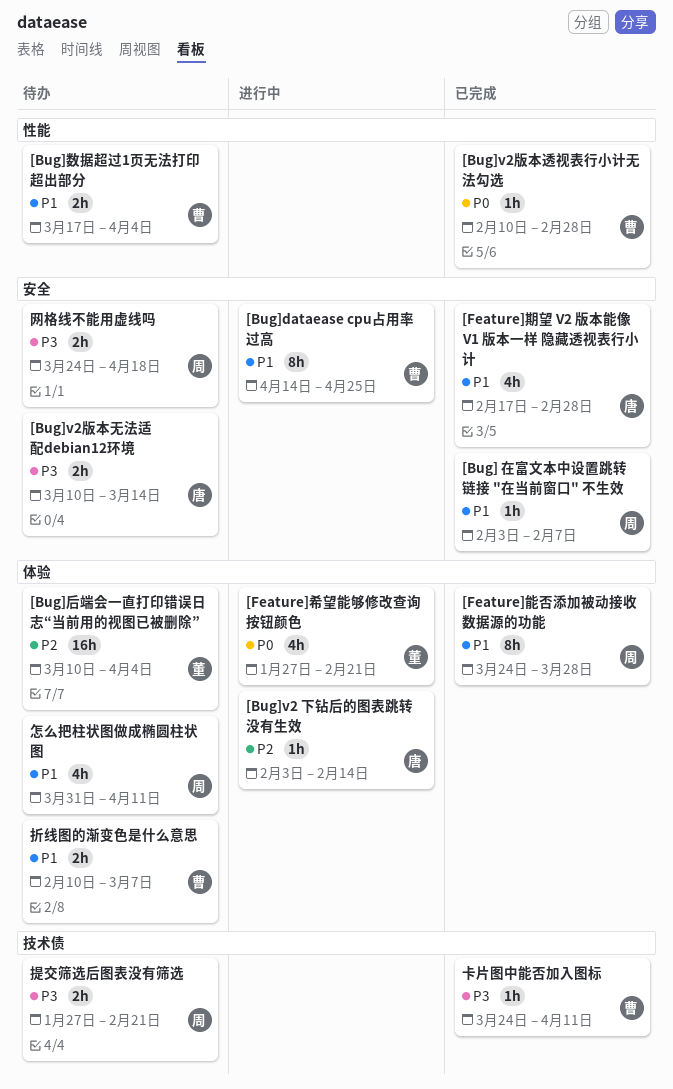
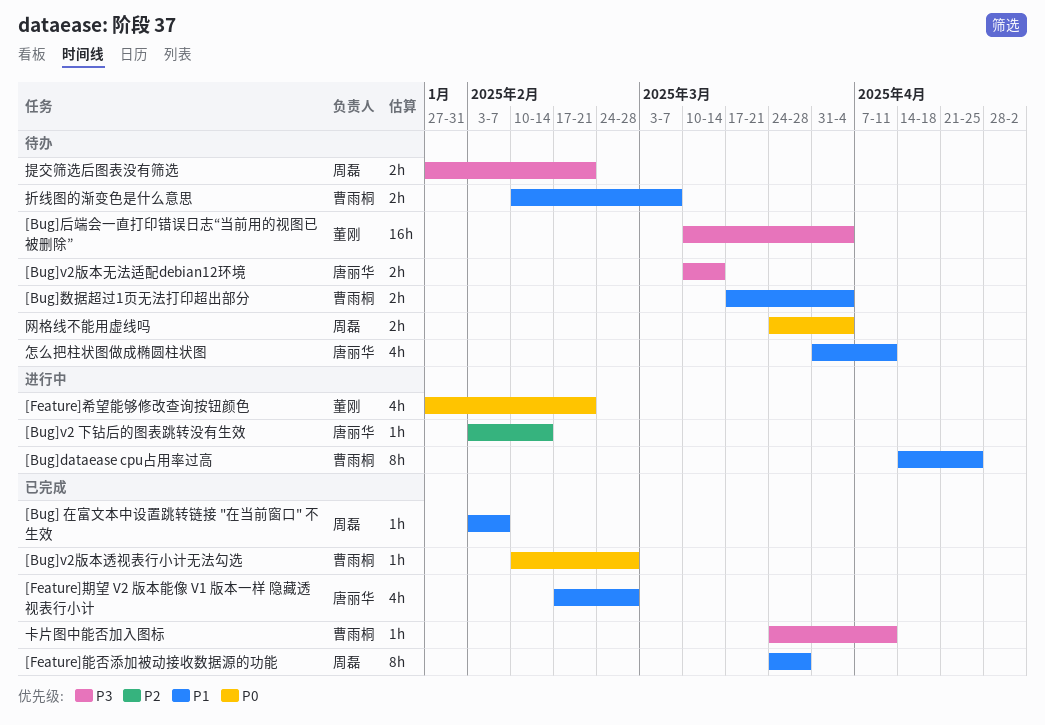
[Bug]后端会一直打印错误日志“当前用的视图已被删除”, priority: P2 -> P3
怎么把柱状图做成椭圆柱状图, owner: 周磊 -> 唐丽华
网格线不能用虚线吗, priority: P3 -> P0
网格线不能用虚线吗, due: Apr 18 -> Apr 4

